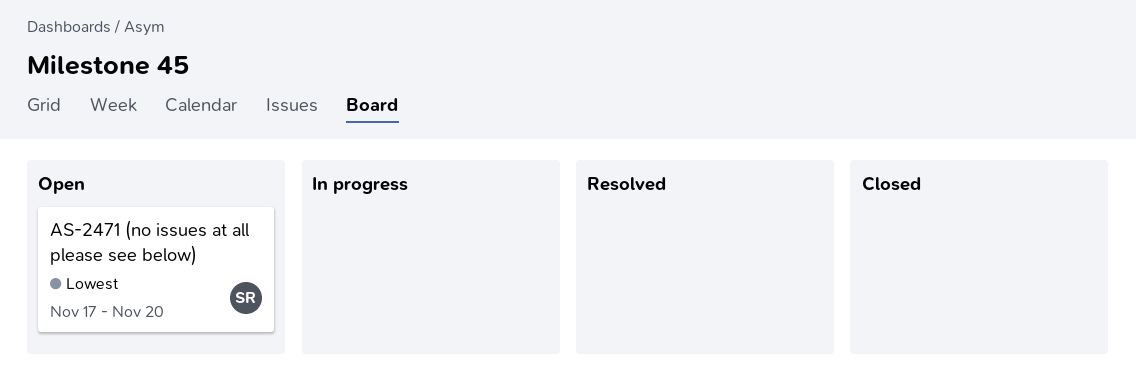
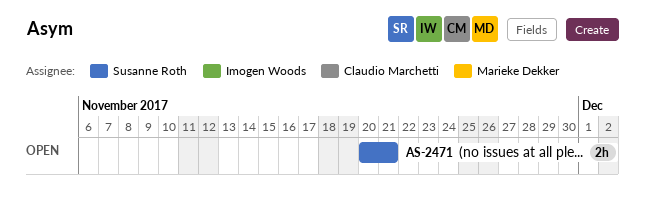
AS-2471, start: Nov 17 -> Nov 20
AS-2471, due: Nov 20 -> Nov 21

